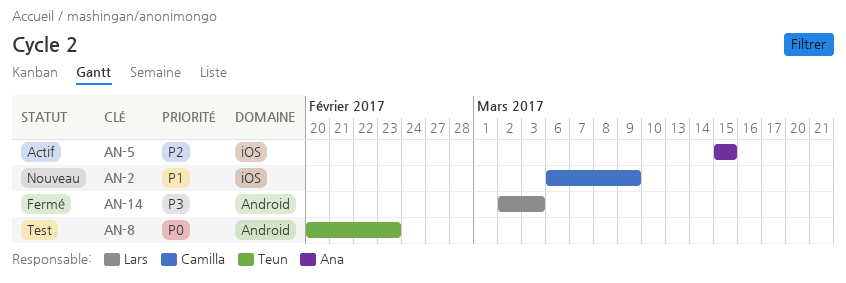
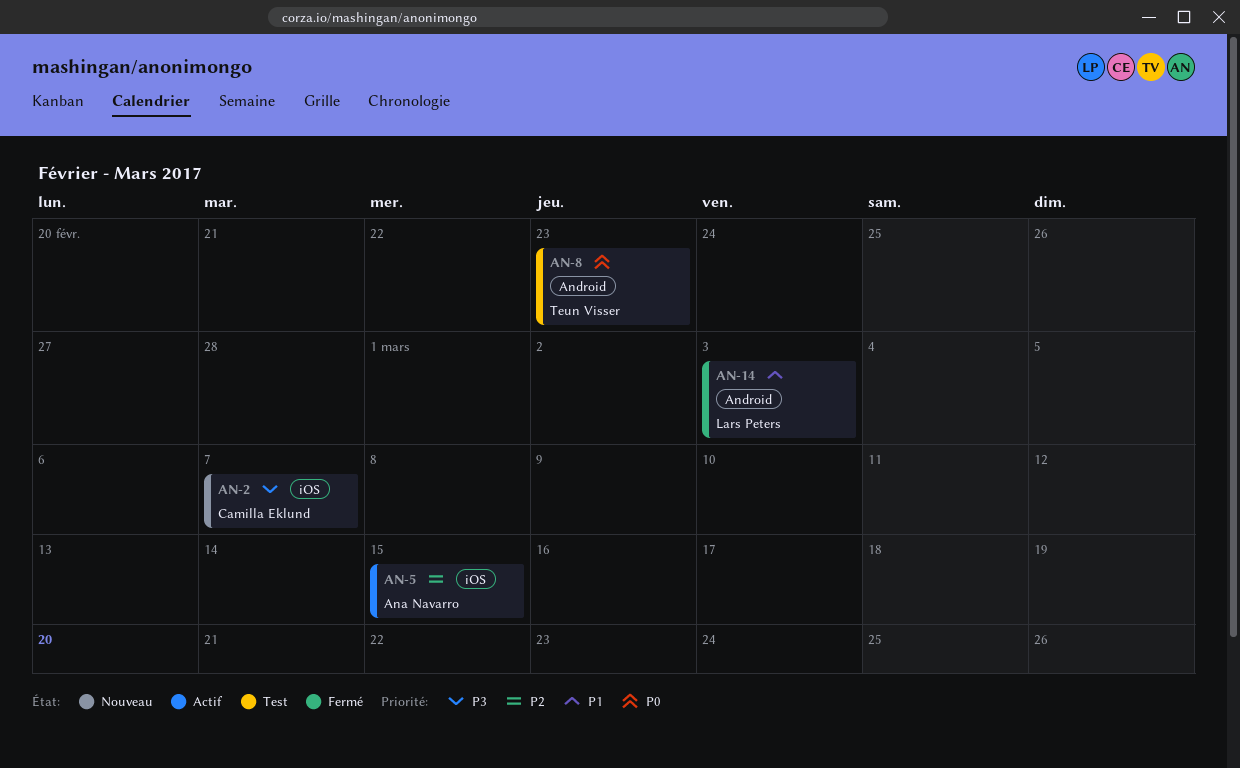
AN-2, priority: P1 -> P3
AN-2, due: Mar 9 -> Mar 7
AN-14, priority: P3 -> P1

